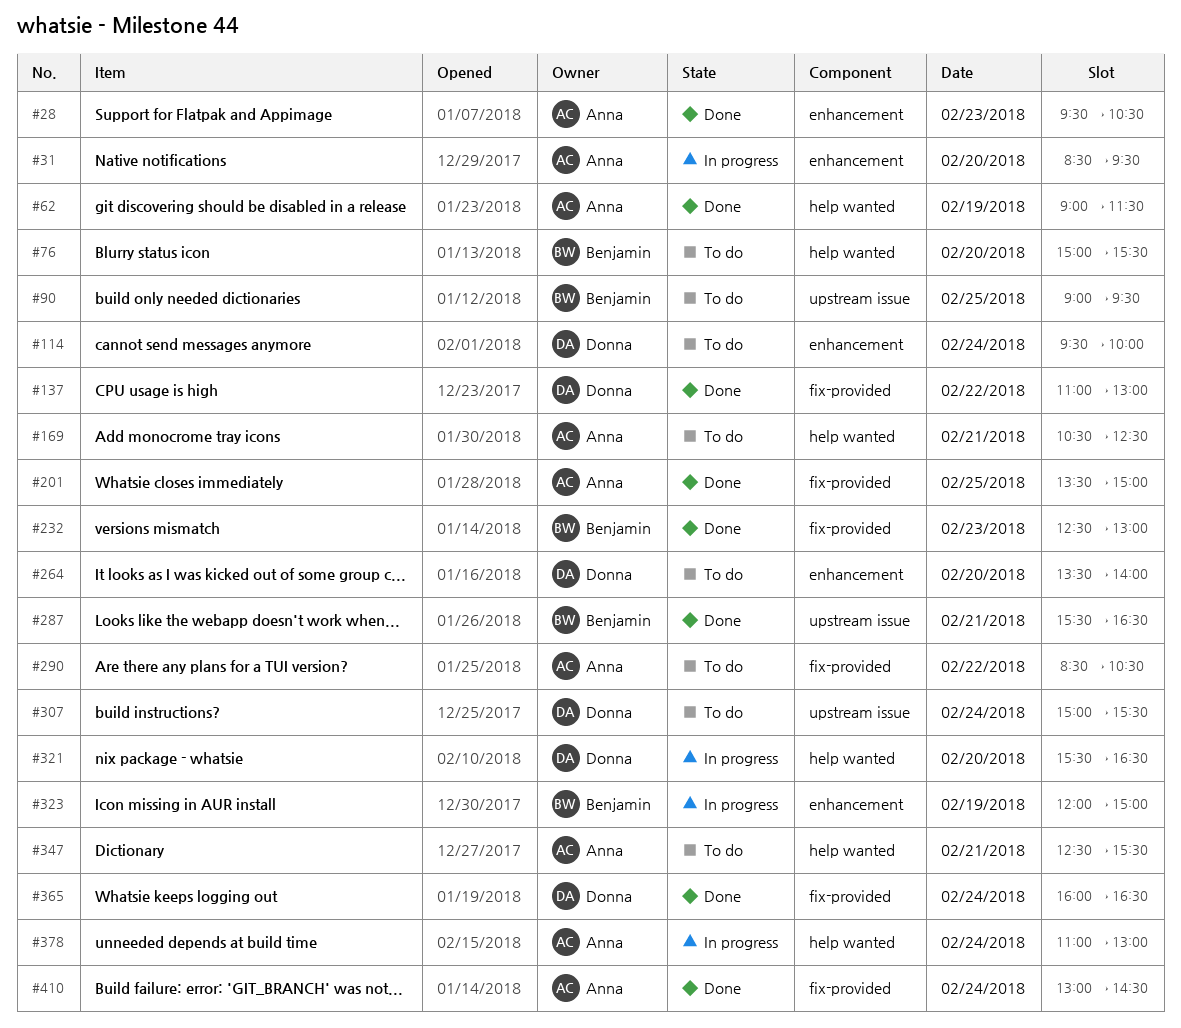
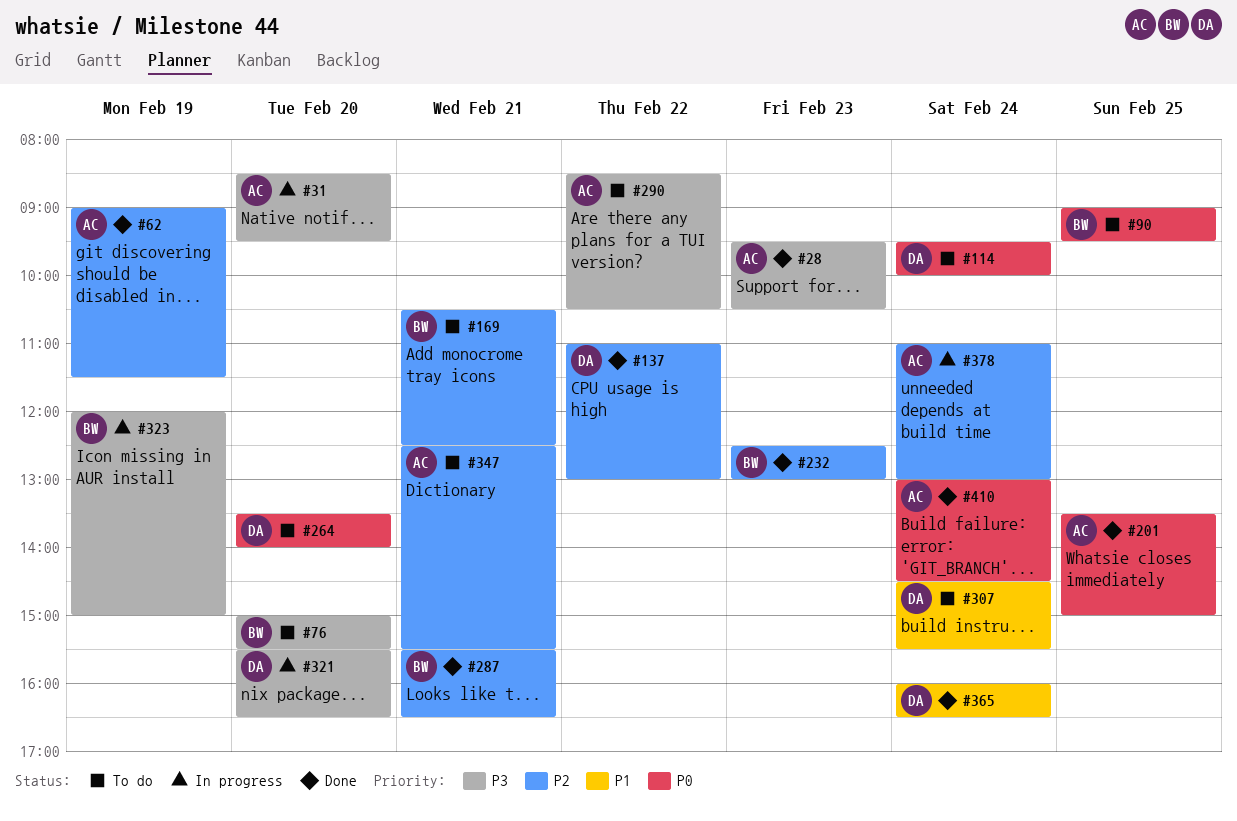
#169, owner: Anna -> Benjamin
#307, begins: 15:00 -> 14:30

